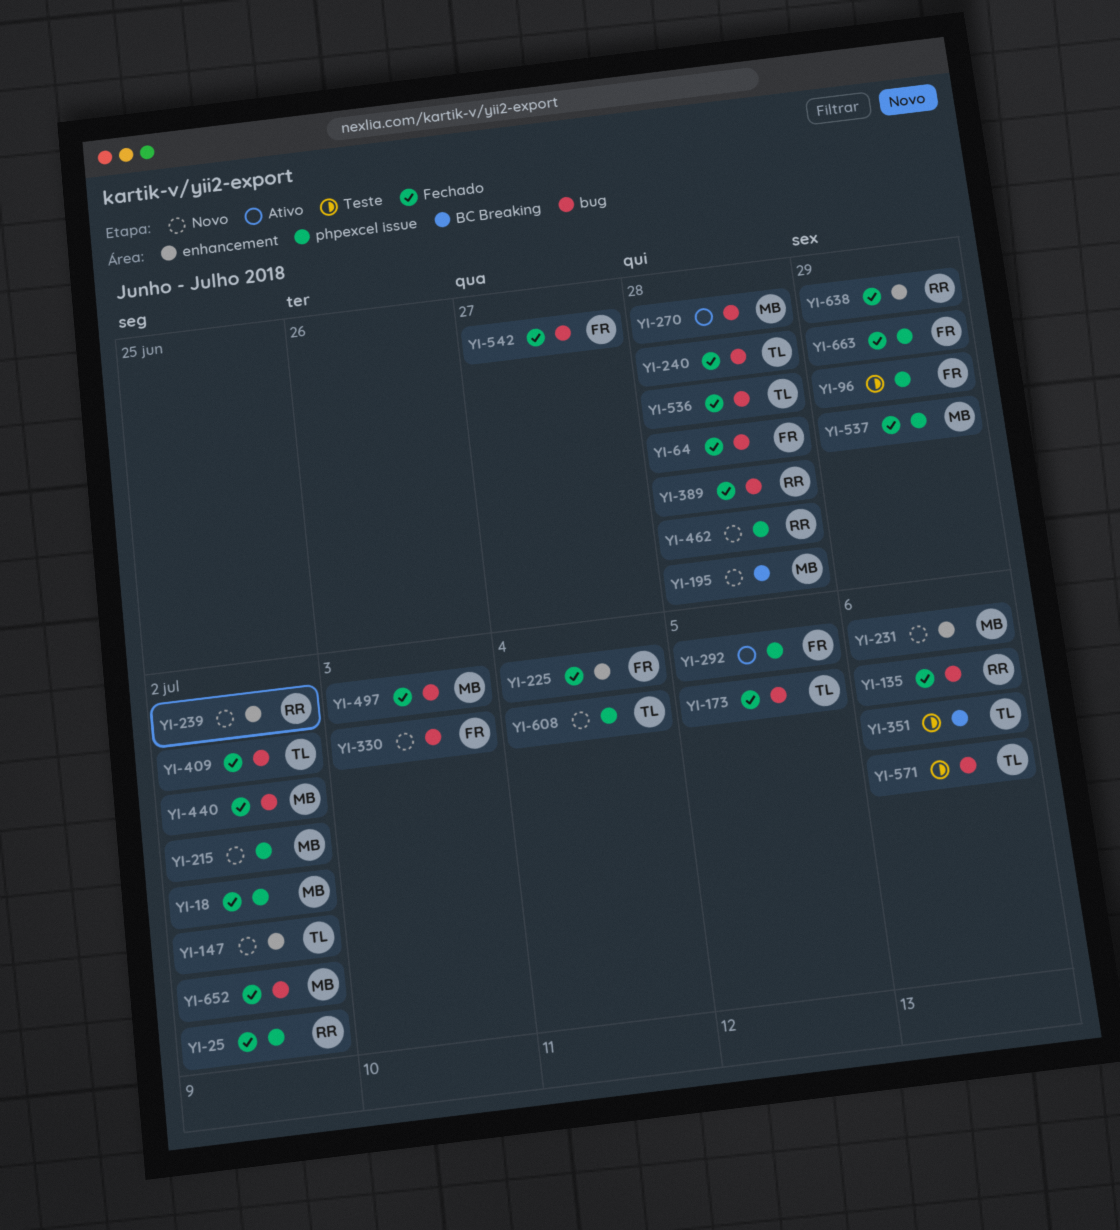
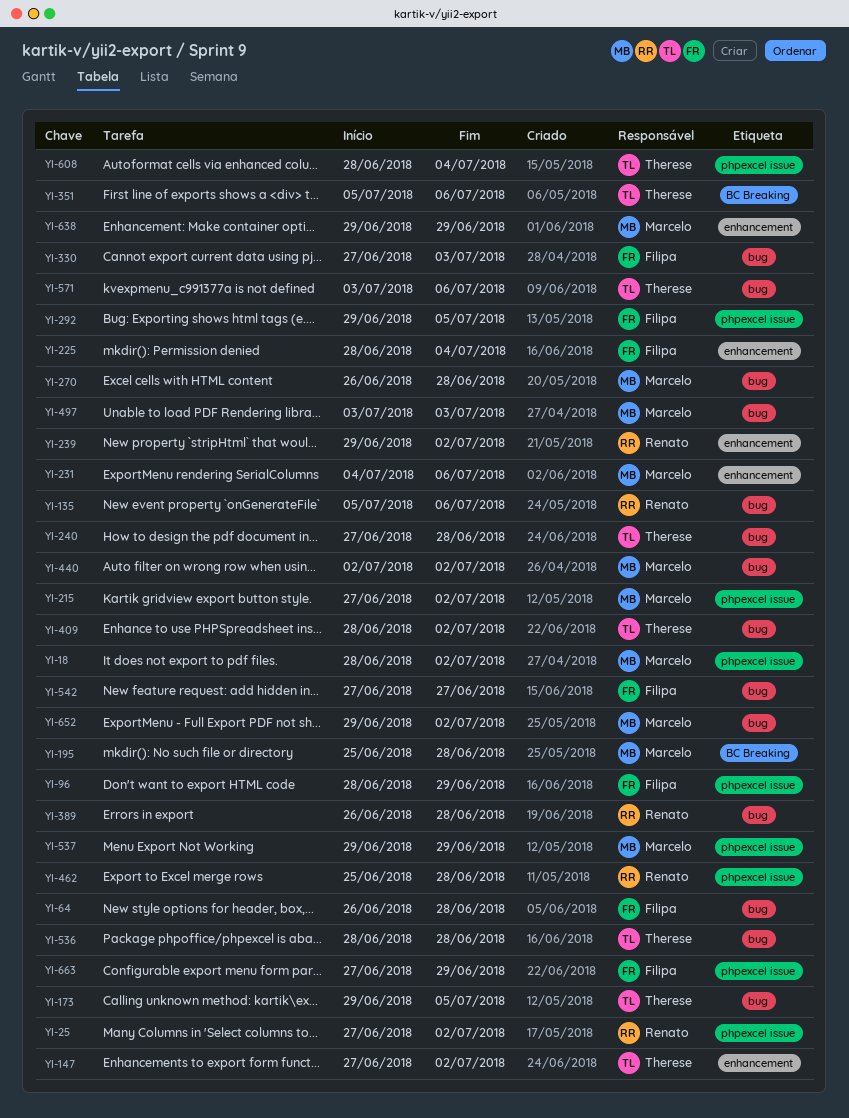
YI-638, owner: Renato -> Marcelo

